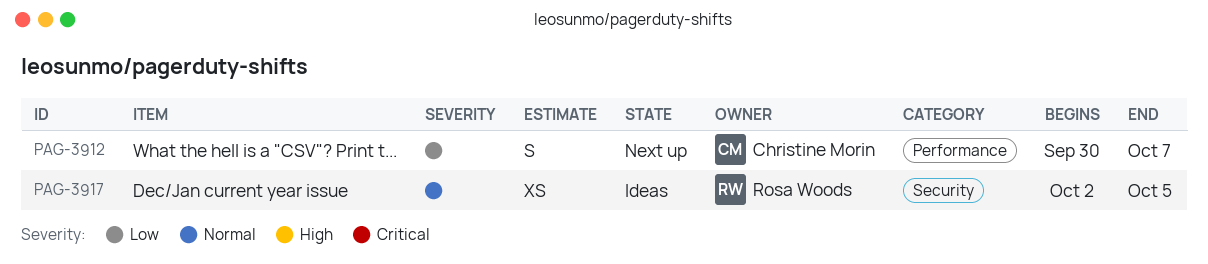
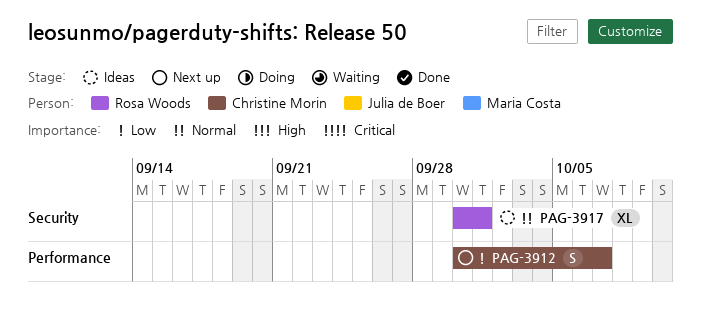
PAG-3917, estimate: XS -> XL
PAG-3917, start: Oct 2 -> Sep 30
PAG-3917, due: Oct 5 -> Oct 1

